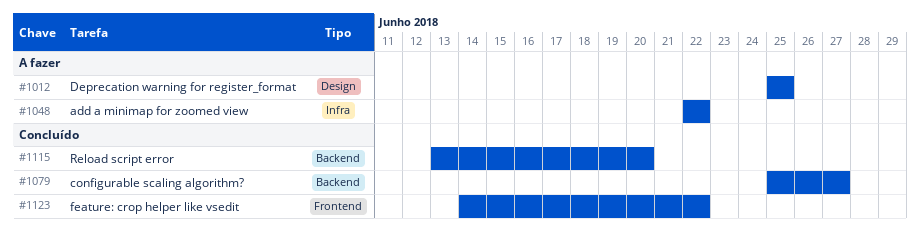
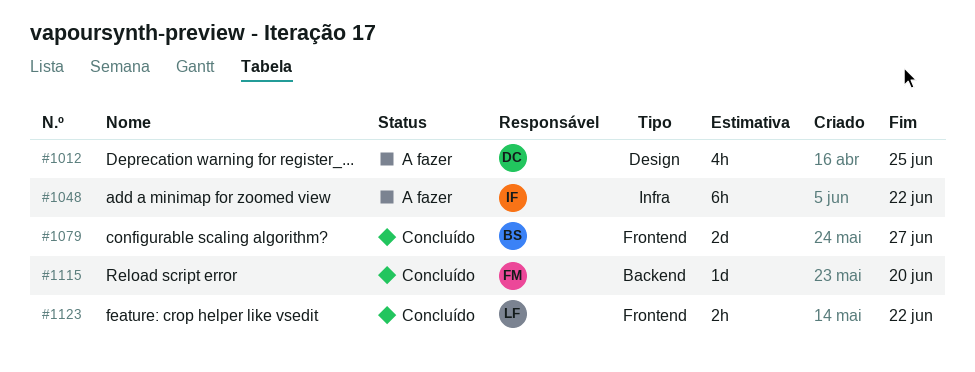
#1079, label: Backend -> Frontend

